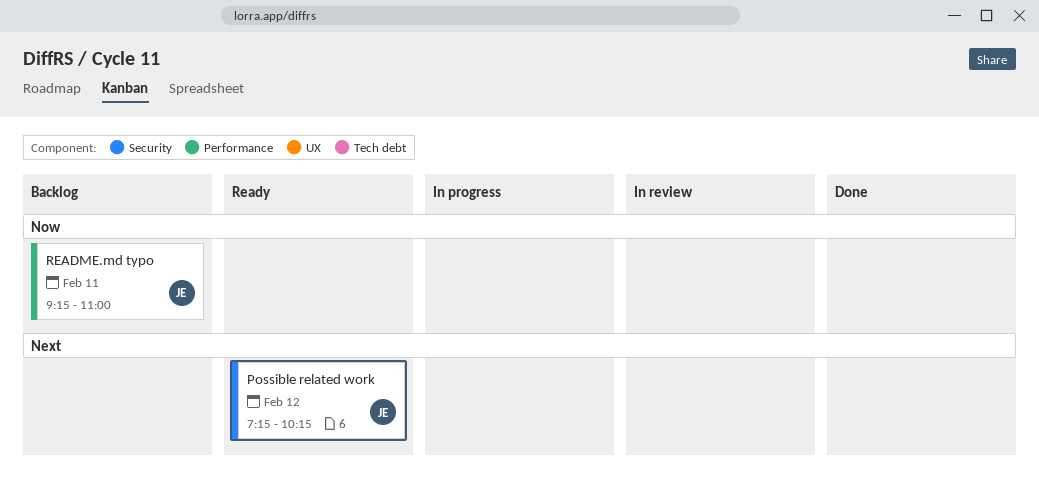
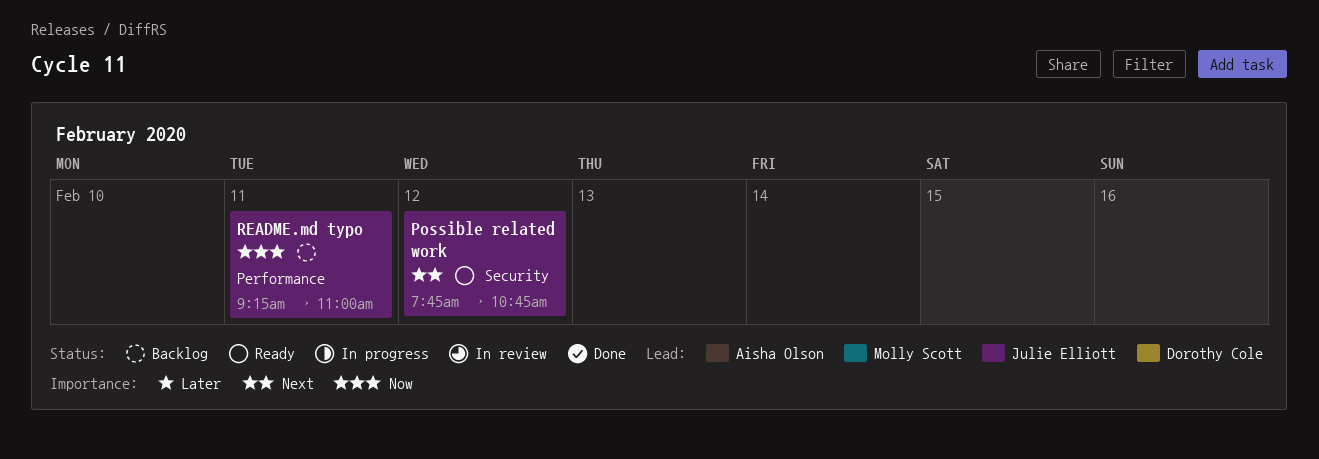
Possible related work, begins: 07:15 -> 07:45
Possible related work, ends: 10:15 -> 10:45

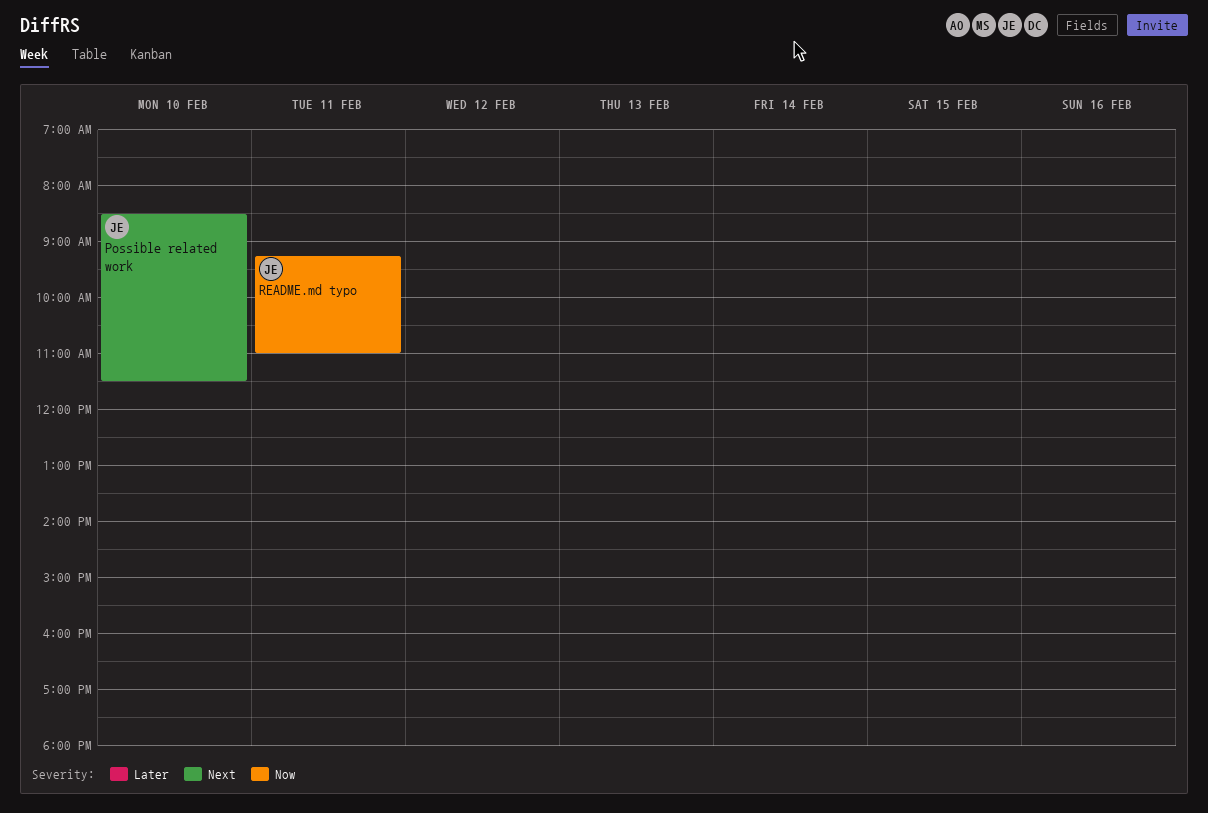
Possible related work, day: Feb 12 -> Feb 10
Possible related work, begins: 07:45 -> 08:30
Possible related work, ends: 10:45 -> 11:30

